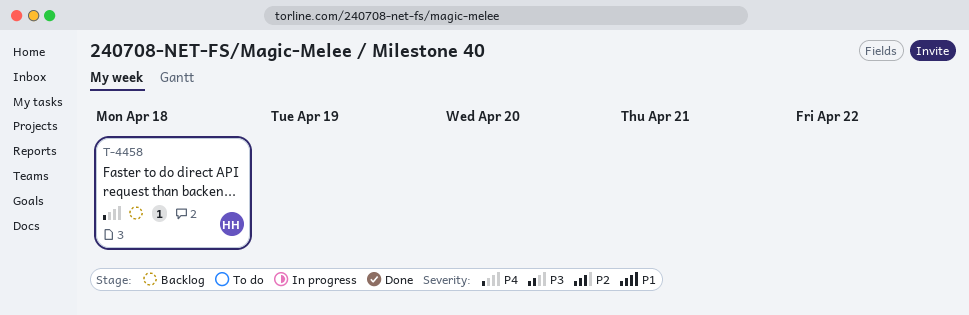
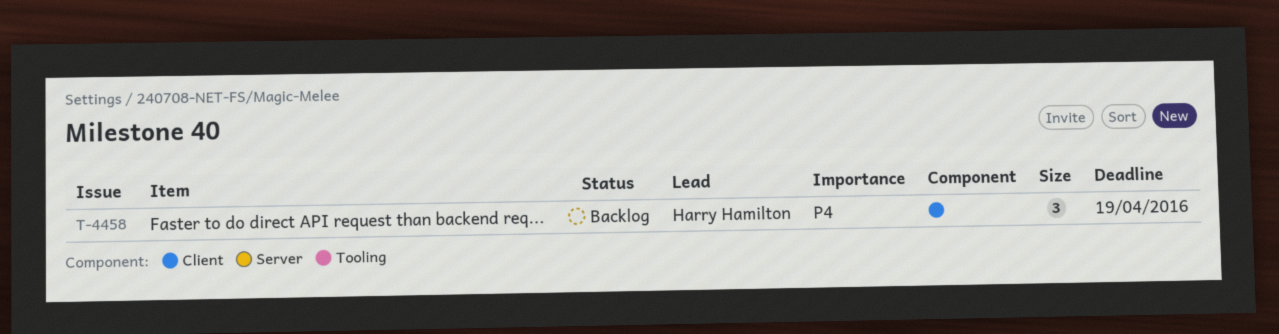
T-4458, estimate: 1 -> 3
T-4458, due: Apr 18 -> Apr 19

